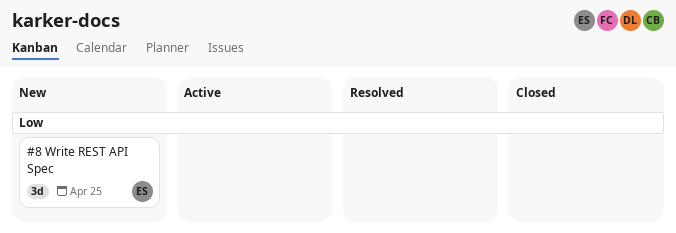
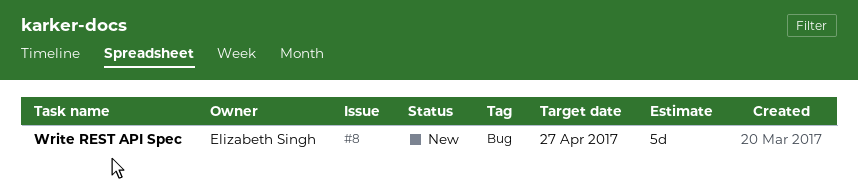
#8, estimate: 3d -> 5d
#8, due: Apr 25 -> Apr 27

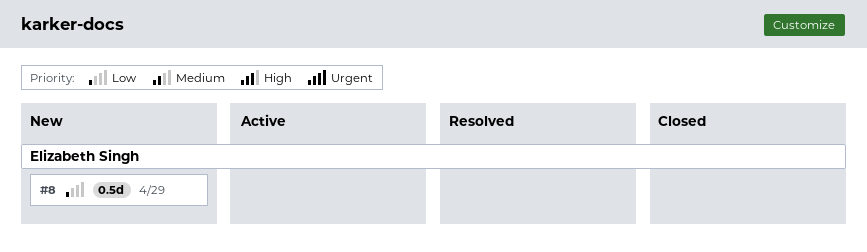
#8, estimate: 5d -> 0.5d
#8, due: Apr 27 -> Apr 29

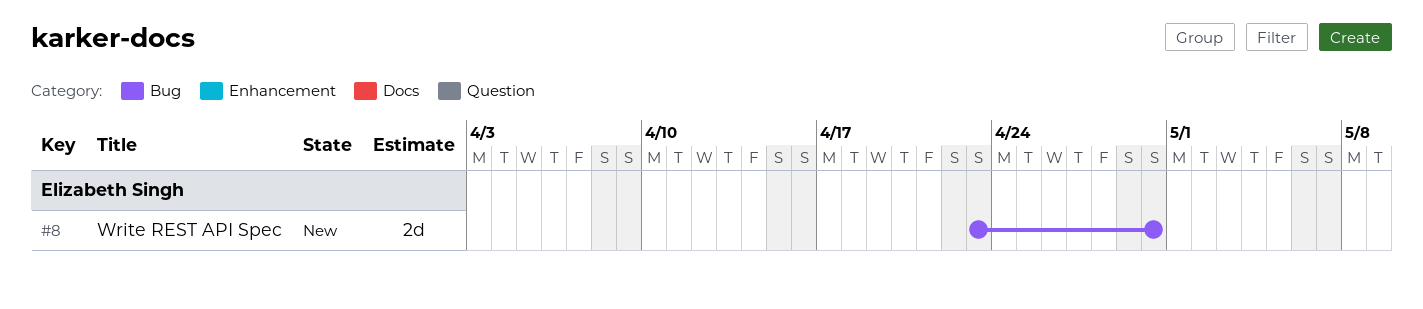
#8, estimate: 0.5d -> 2d
#8, due: Apr 29 -> Apr 30

